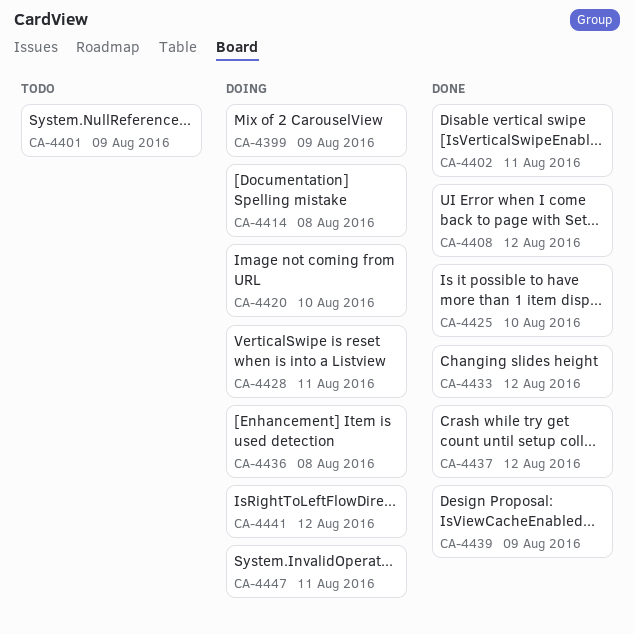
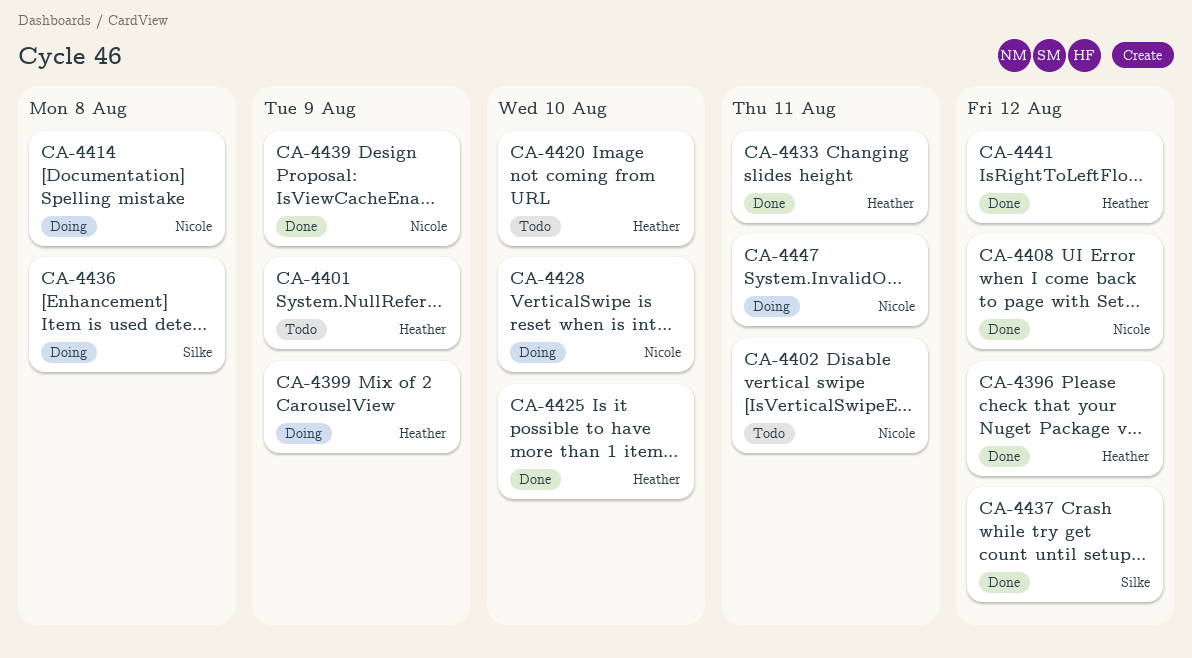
CA-4396: none -> present
CA-4402, status: Done -> Todo
CA-4420, status: Doing -> Todo
CA-4428, due: Aug 11 -> Aug 10
CA-4433, due: Aug 12 -> Aug 11
CA-4441, status: Doing -> Done

